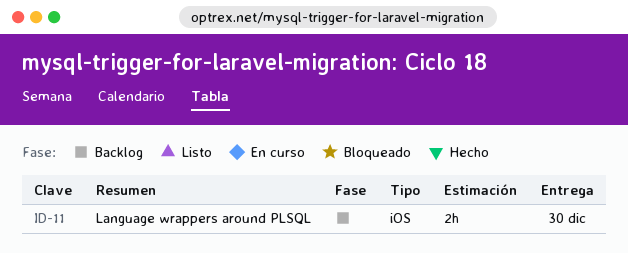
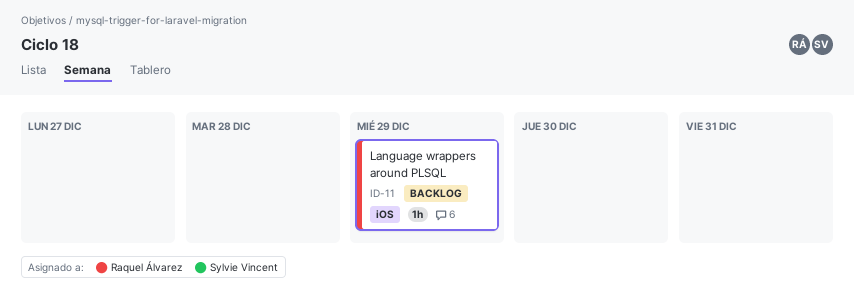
ID-11, estimate: 2h -> 1h
ID-11, due: Dec 30 -> Dec 29

